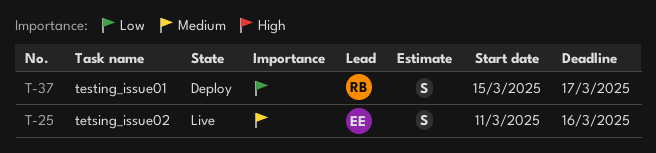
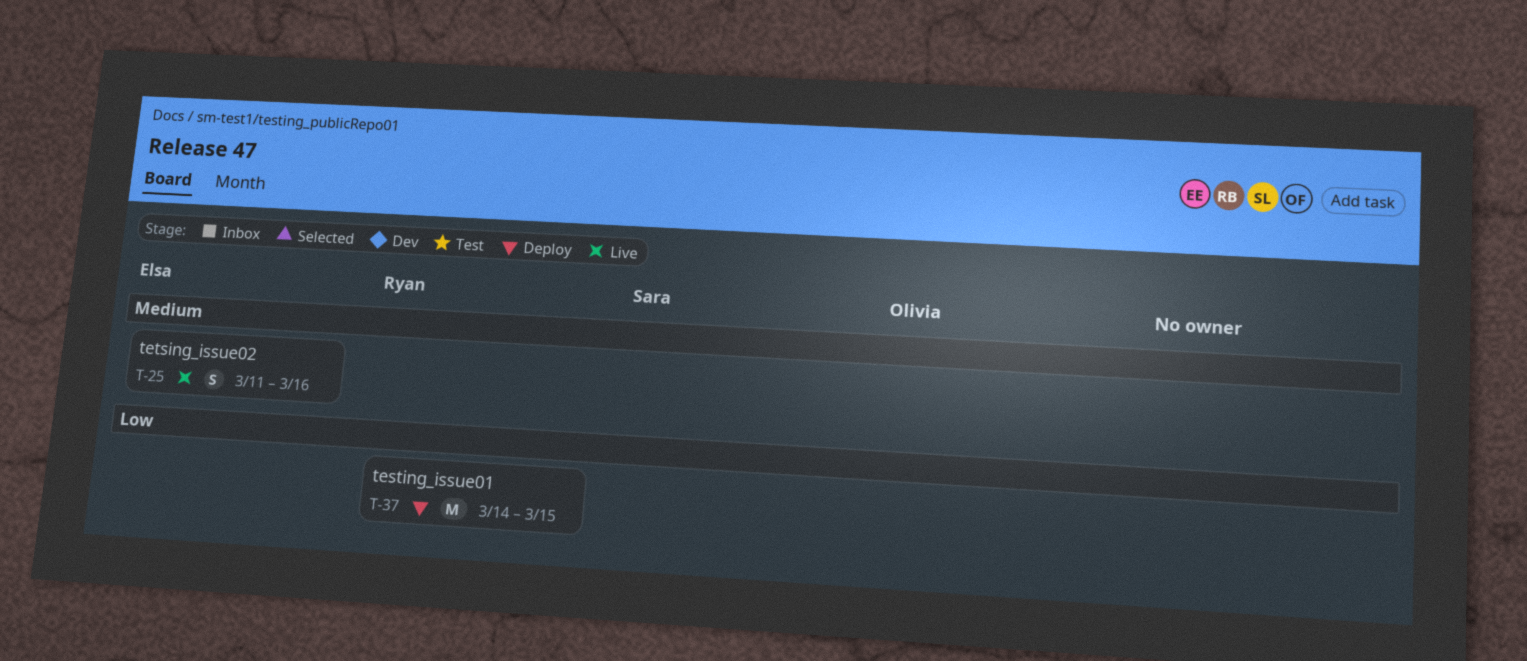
T-37, estimate: S -> M
T-37, start: Mar 15 -> Mar 14
T-37, due: Mar 17 -> Mar 15

